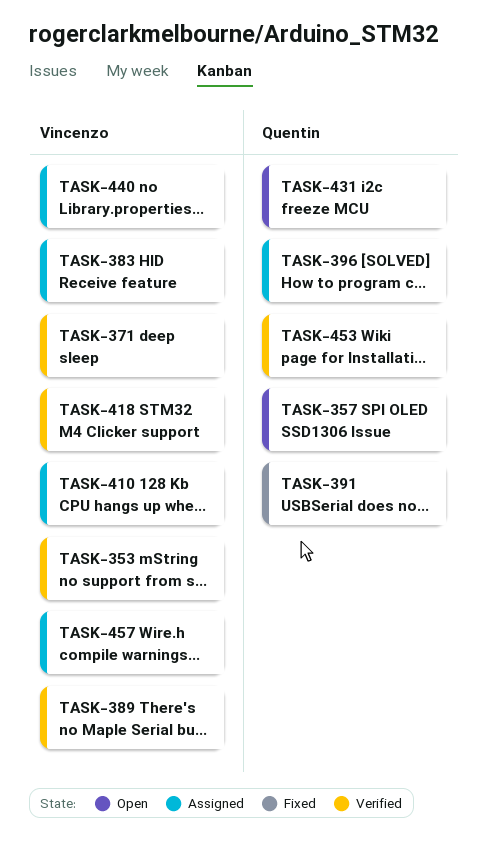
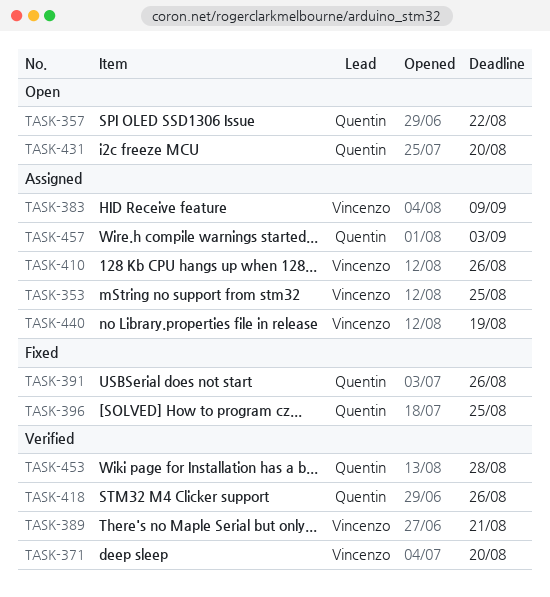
TASK-353, status: Verified -> Assigned
TASK-396, status: Assigned -> Fixed
TASK-418, owner: Vincenzo -> Quentin
TASK-457, owner: Vincenzo -> Quentin

